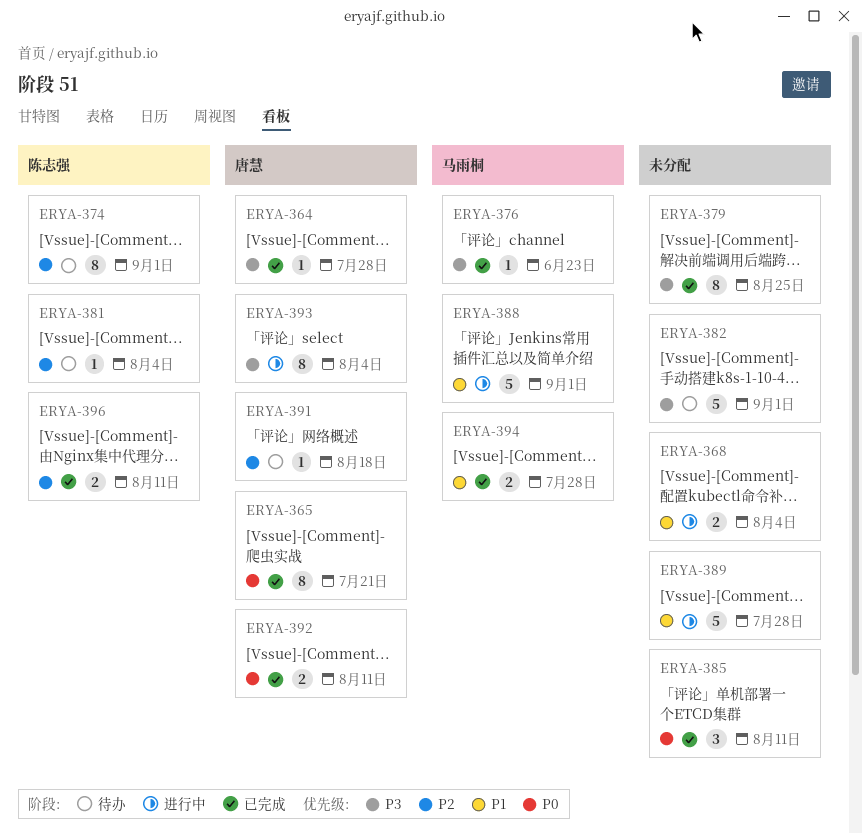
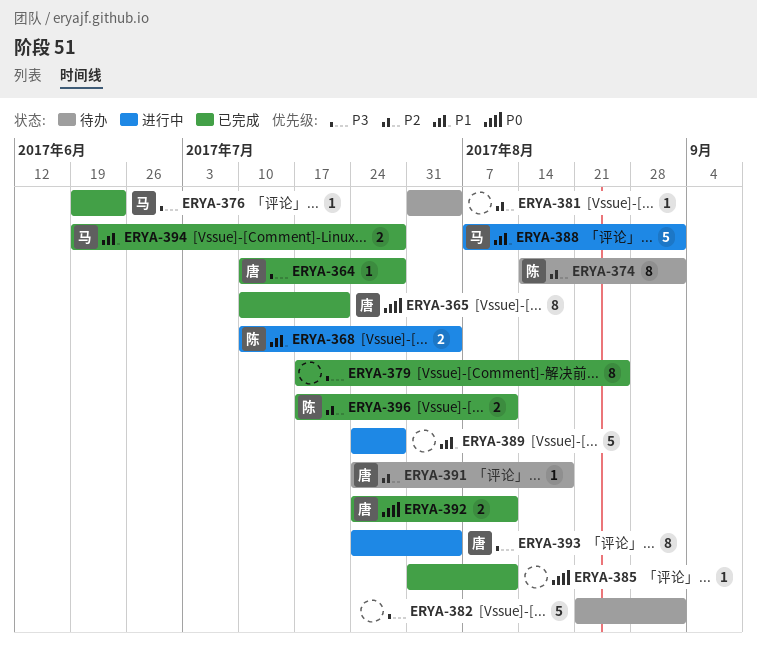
ERYA-368, owner: none -> 陈志强
ERYA-381, owner: 陈志强 -> none
ERYA-385, estimate: 3 -> 1

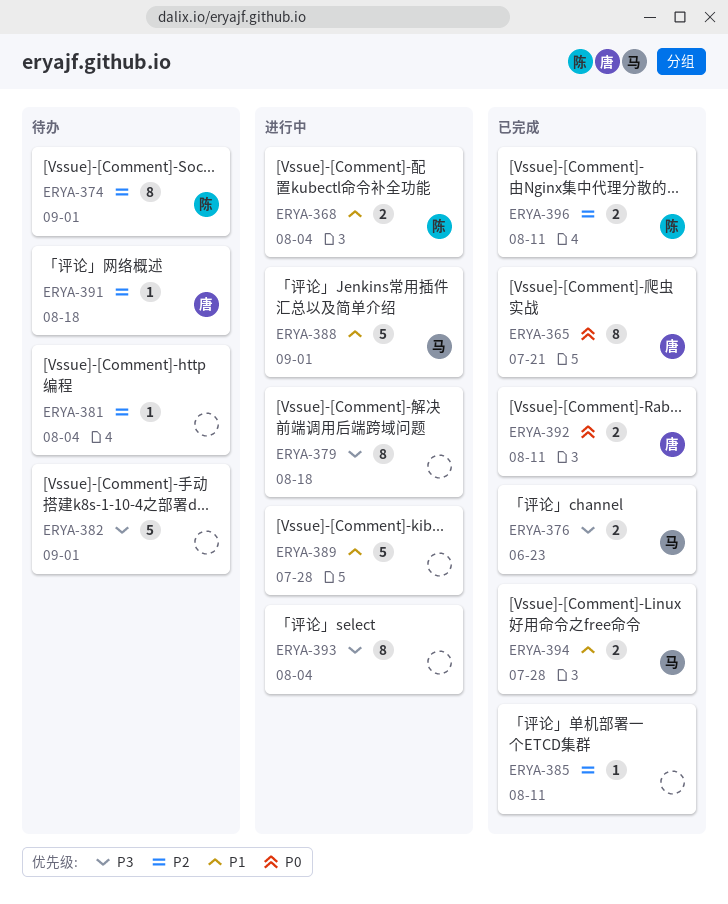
ERYA-364: present -> none
ERYA-376, estimate: 1 -> 2
ERYA-379, status: 已完成 -> 进行中
ERYA-379, due: Aug 25 -> Aug 18
ERYA-385, priority: P0 -> P2
ERYA-393, owner: 唐 -> none

